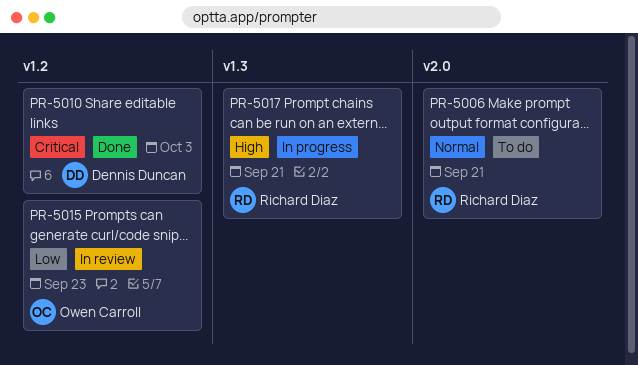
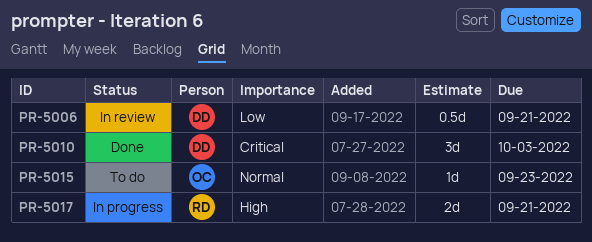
PR-5006, status: To do -> In review
PR-5006, owner: Richard Diaz -> Dennis Duncan
PR-5006, priority: Normal -> Low
PR-5015, status: In review -> To do
PR-5015, priority: Low -> Normal

